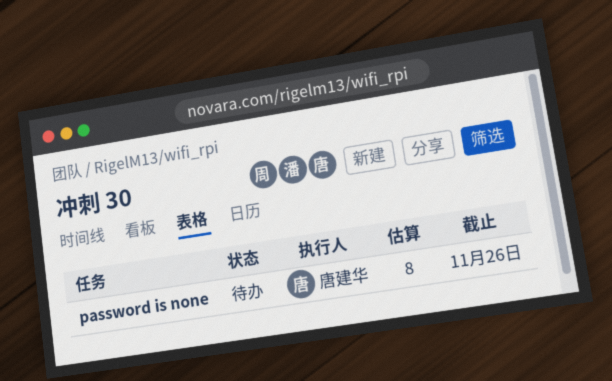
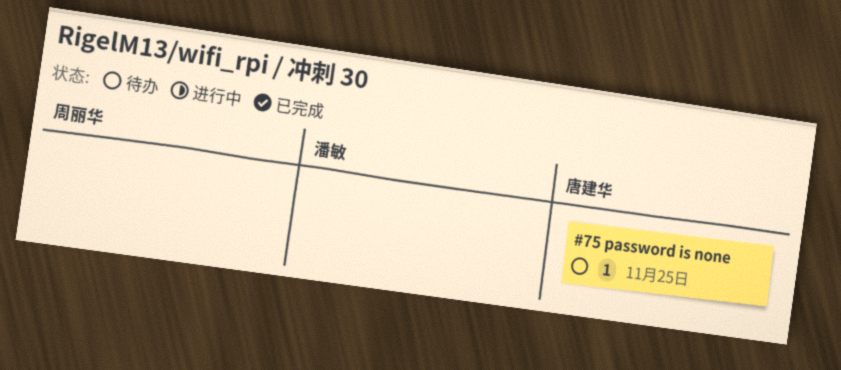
password is none, estimate: 8 -> 1
password is none, due: Nov 26 -> Nov 25

